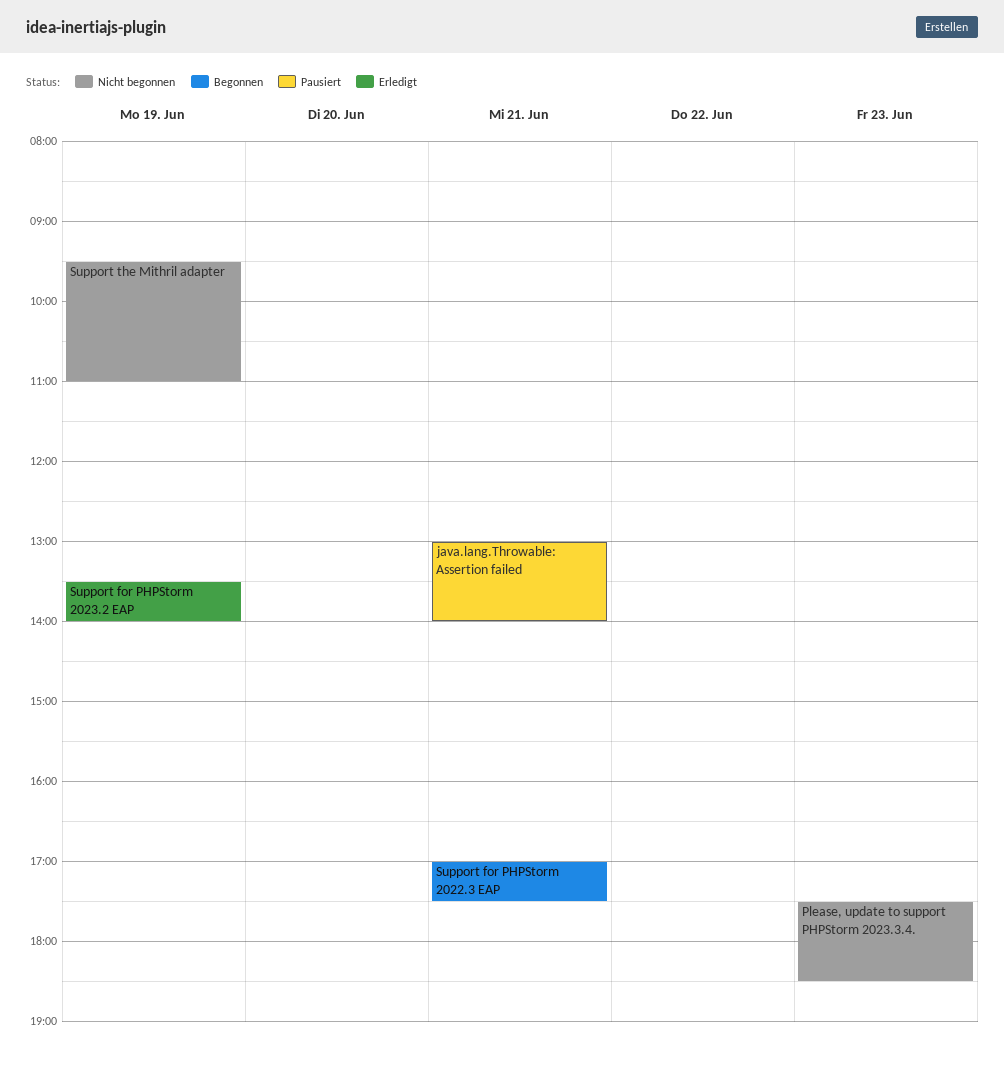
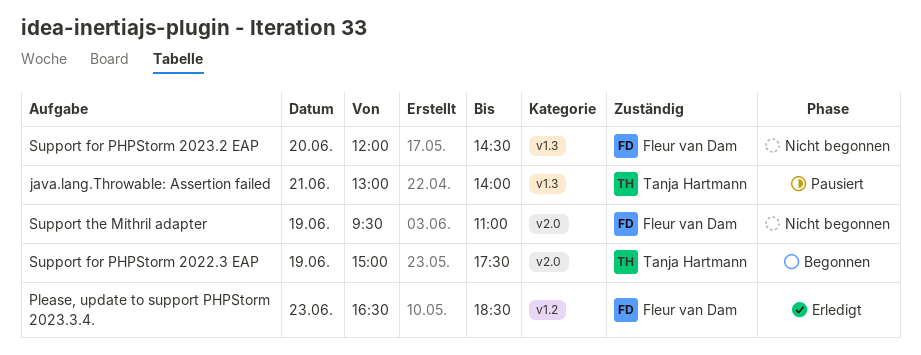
Please, update to support PHPStorm 2023.3.4., status: Nicht begonnen -> Erledigt
Please, update to support PHPStorm 2023.3.4., begins: 17:30 -> 16:30
Support for PHPStorm 2022.3 EAP, day: Jun 21 -> Jun 19
Support for PHPStorm 2022.3 EAP, begins: 17:00 -> 15:00
Support for PHPStorm 2023.2 EAP, status: Erledigt -> Nicht begonnen
Support for PHPStorm 2023.2 EAP, day: Jun 19 -> Jun 20
Support for PHPStorm 2023.2 EAP, begins: 13:30 -> 12:00
Support for PHPStorm 2023.2 EAP, ends: 14:00 -> 14:30

